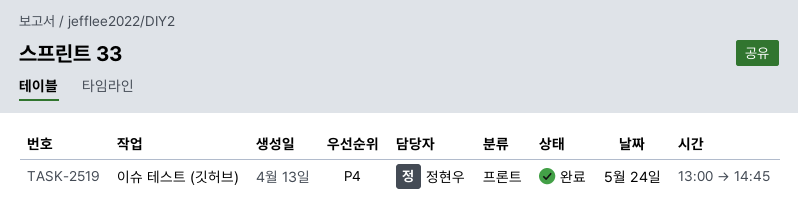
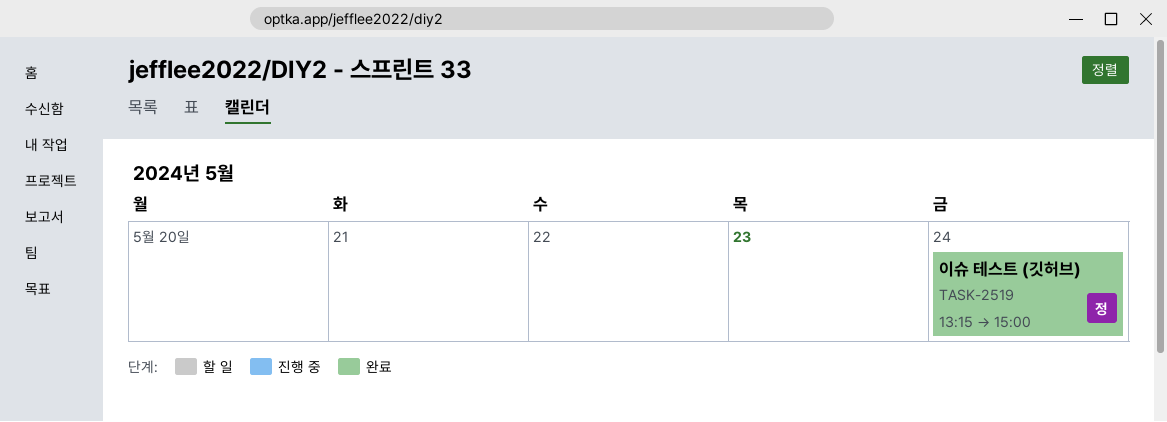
TASK-2519, begins: 13:00 -> 13:15
TASK-2519, ends: 14:45 -> 15:00

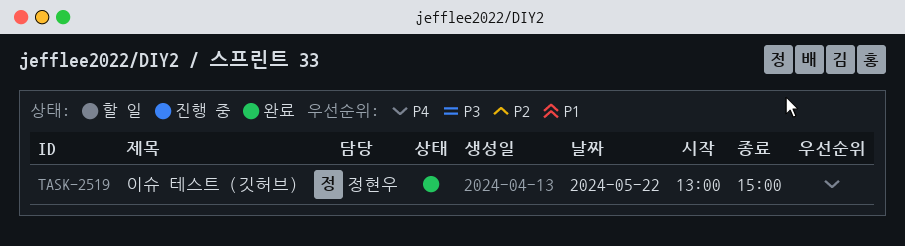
TASK-2519, day: May 24 -> May 22
TASK-2519, begins: 13:15 -> 13:00

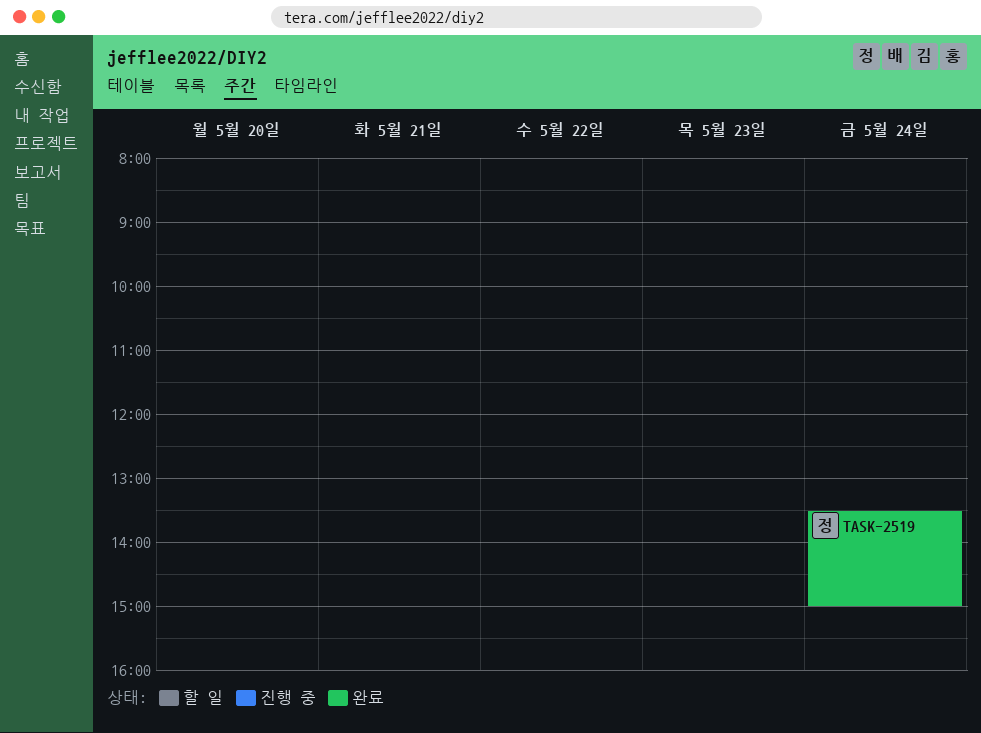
TASK-2519, day: May 22 -> May 24
TASK-2519, begins: 13:00 -> 13:30

